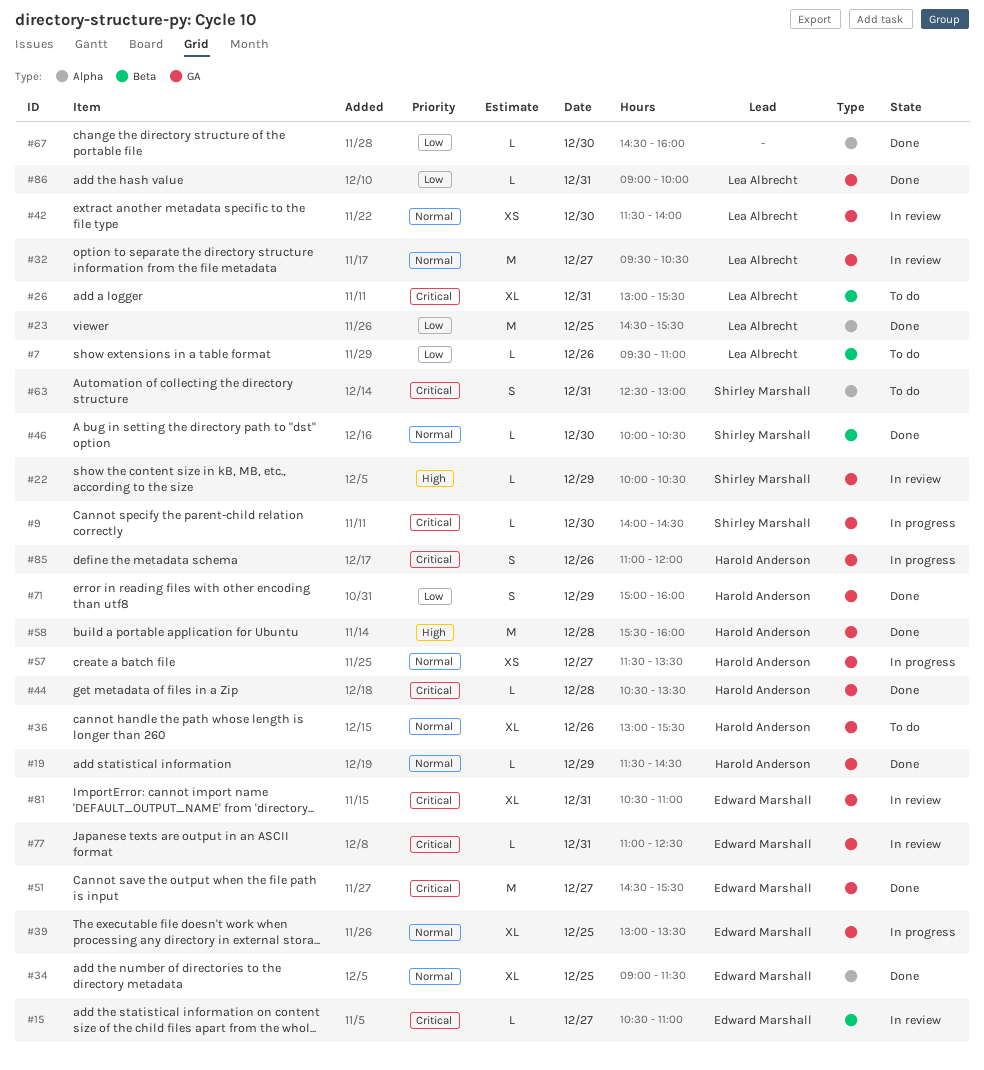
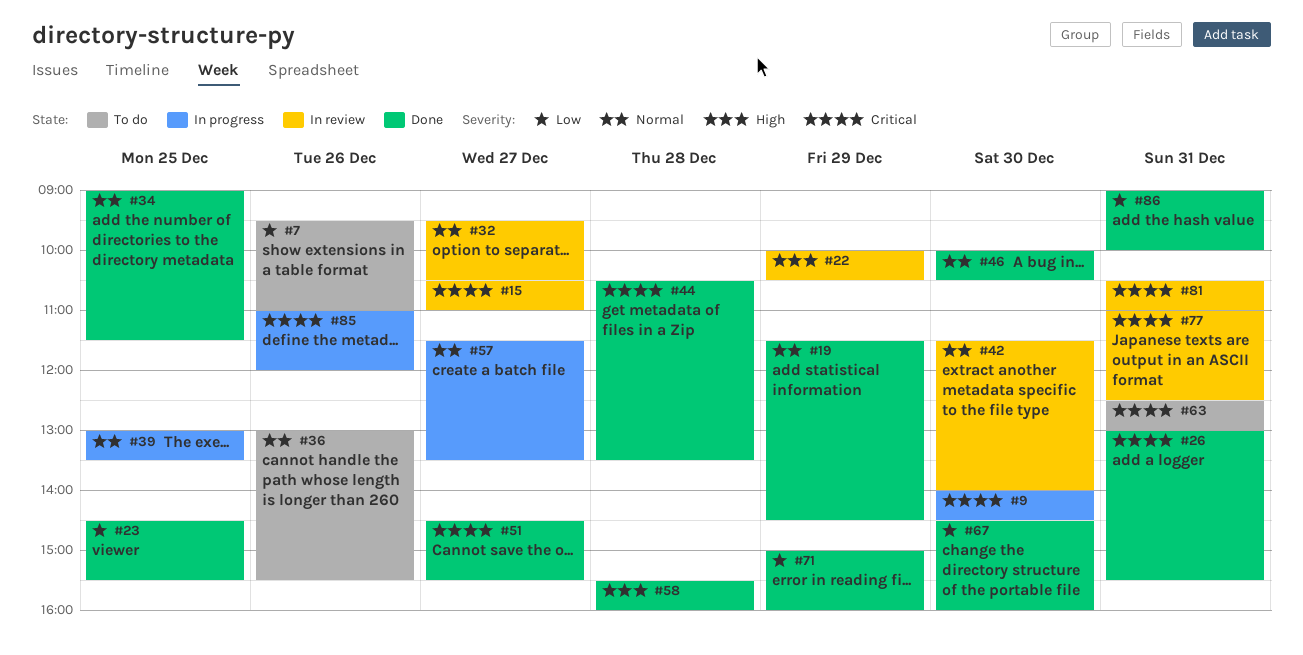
#26, status: To do -> Done

